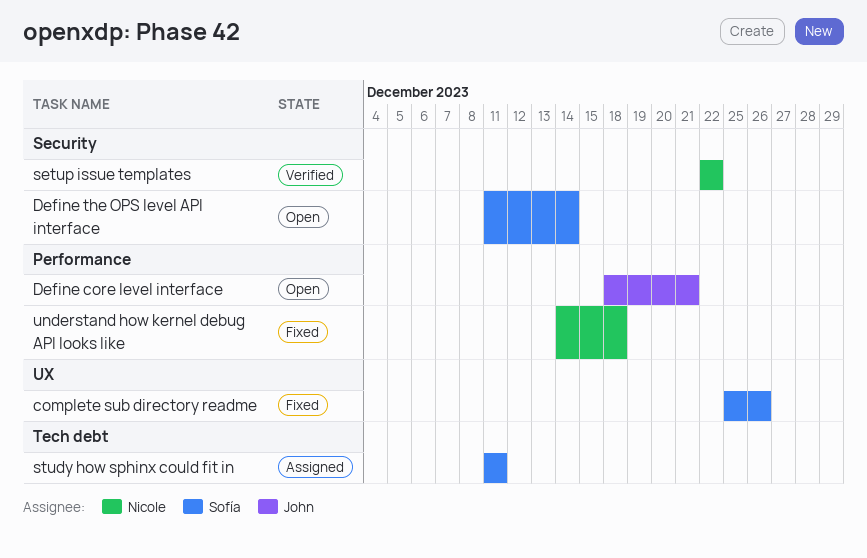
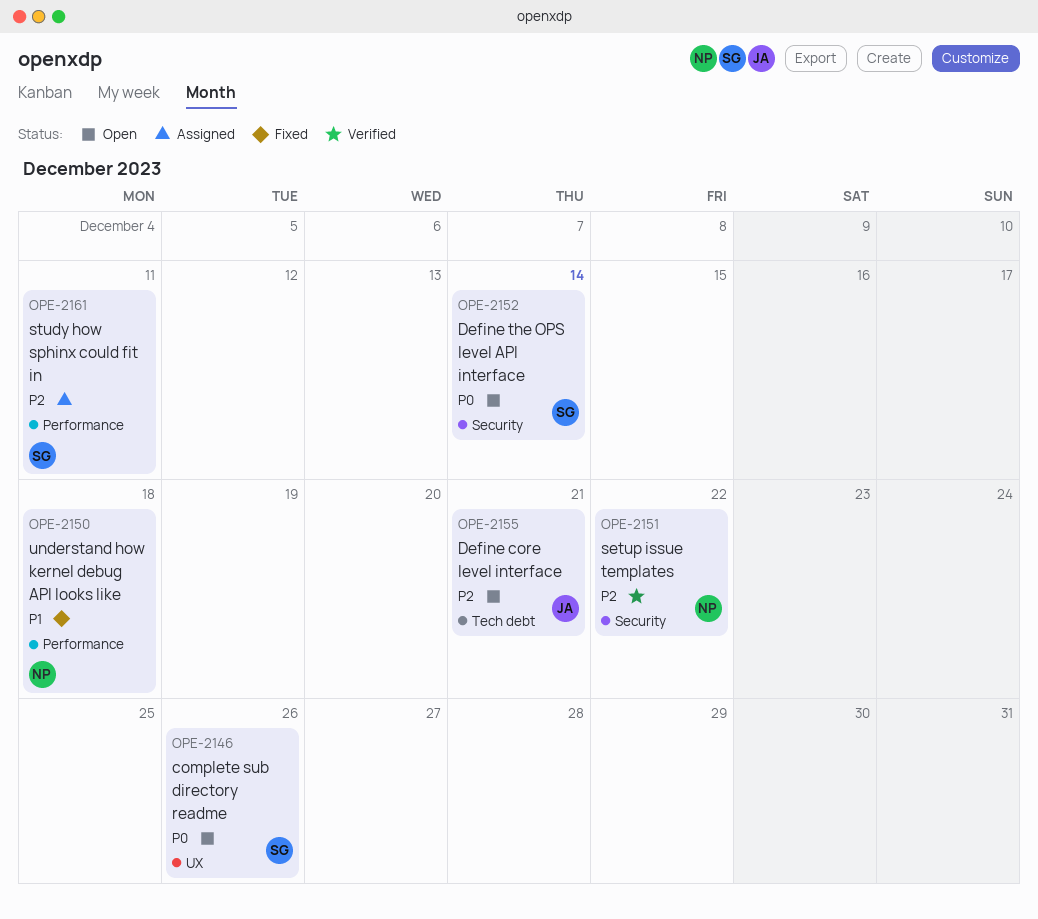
complete sub directory readme, status: Fixed -> Open
Define core level interface, label: Performance -> Tech debt
study how sphinx could fit in, label: Tech debt -> Performance

